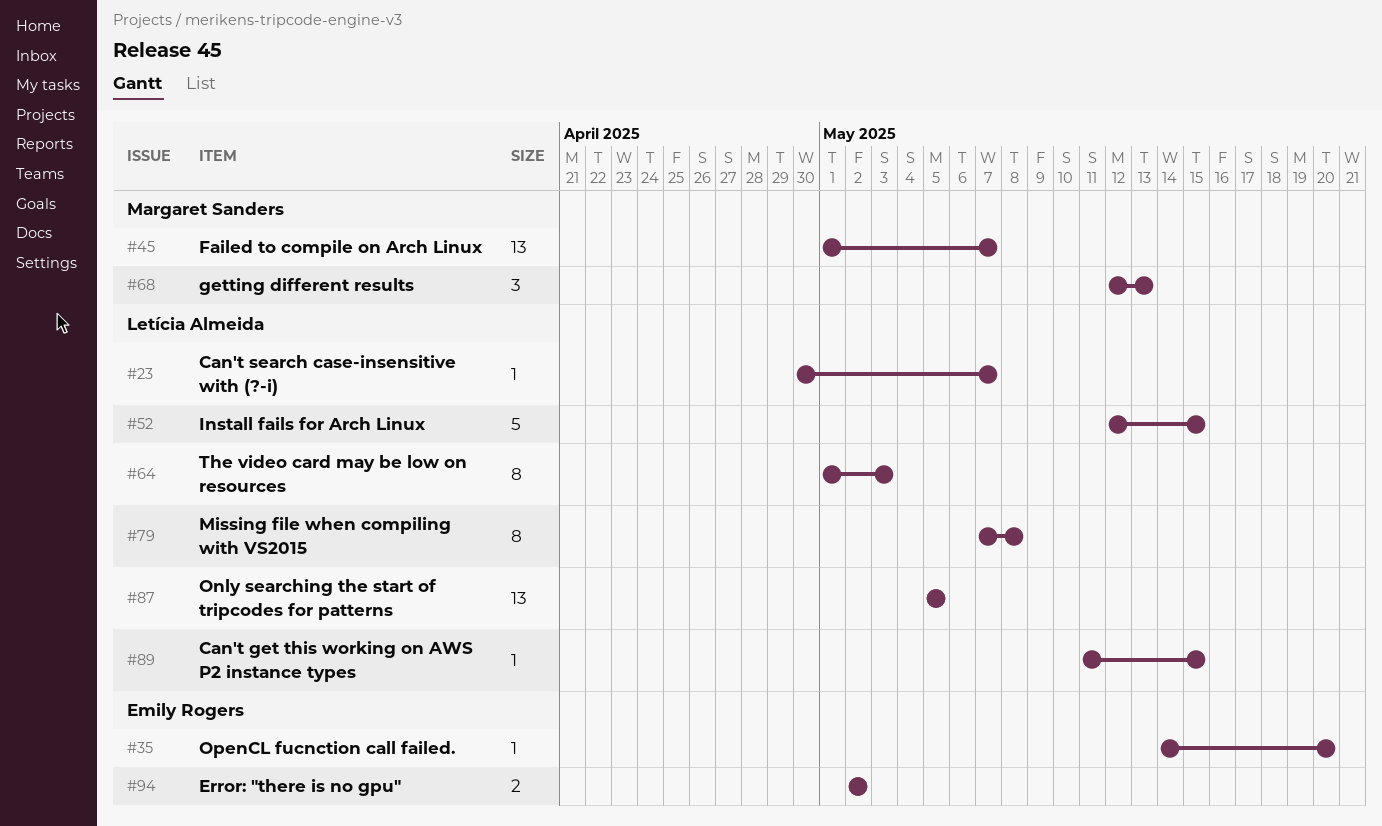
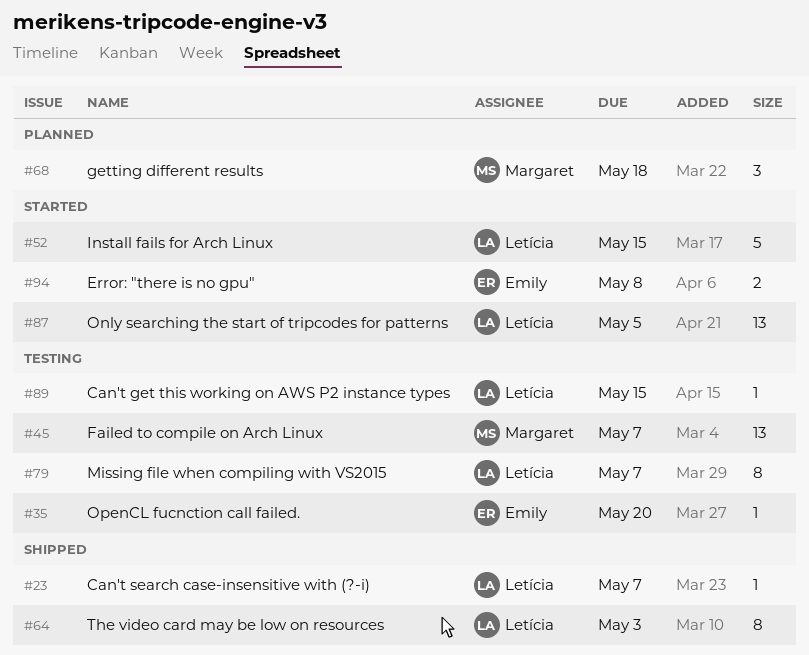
#68, due: May 13 -> May 18
#79, due: May 8 -> May 7
#94, due: May 2 -> May 8

